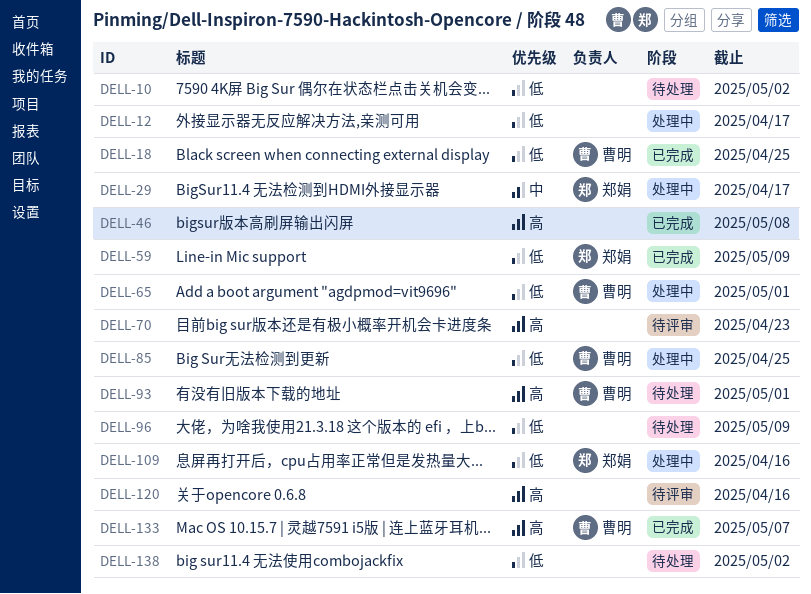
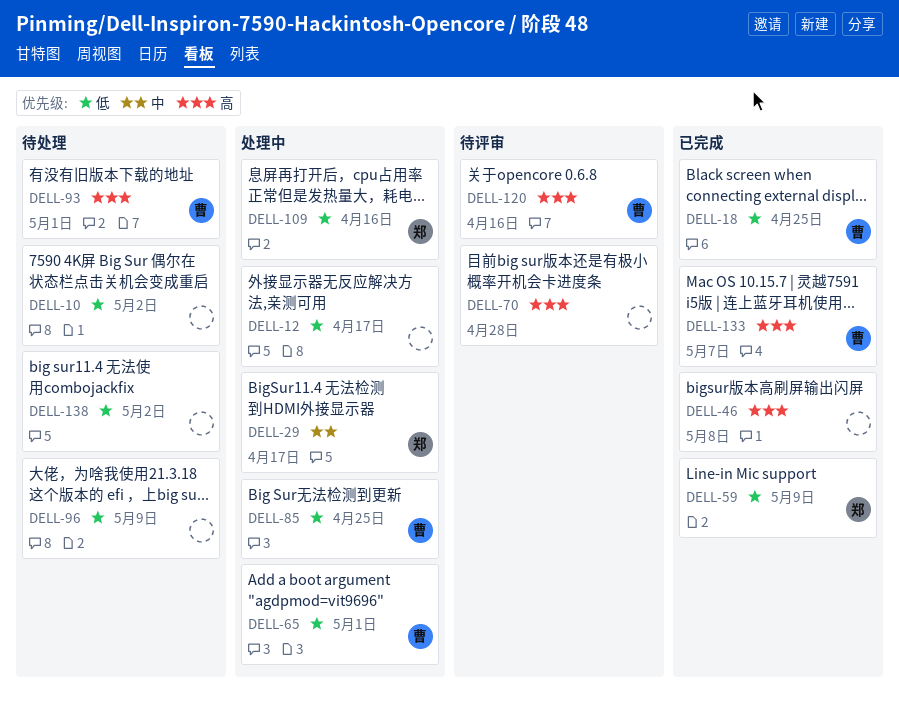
DELL-70, due: Apr 23 -> Apr 28
DELL-120, owner: none -> 曹明

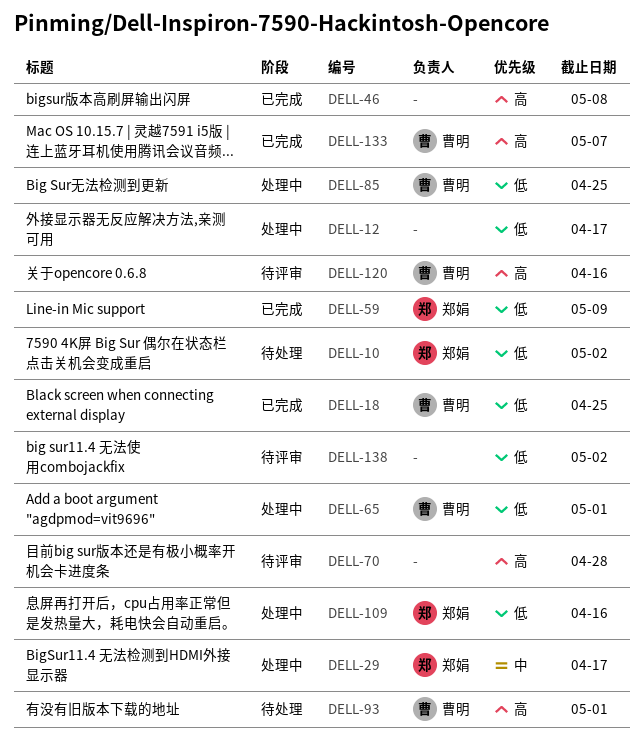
DELL-10, owner: none -> 郑娟
DELL-96: present -> none
DELL-138, status: 待处理 -> 待评审

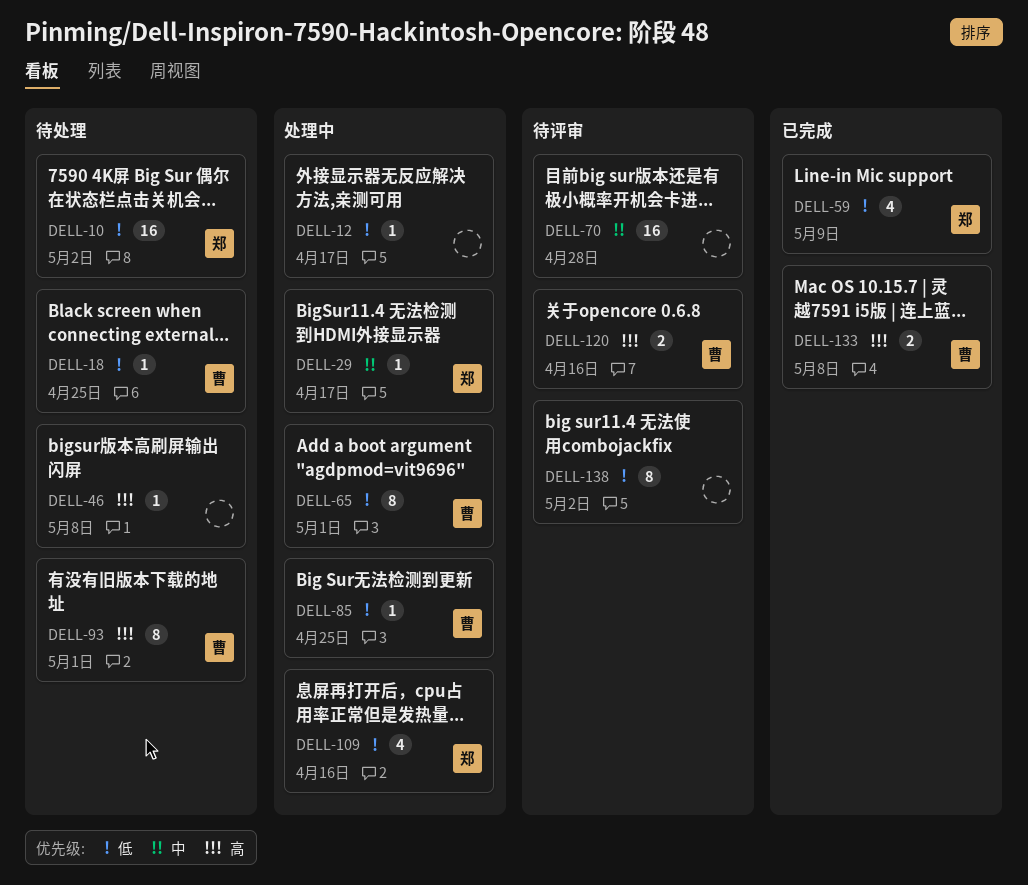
DELL-18, status: 已完成 -> 待处理
DELL-46, status: 已完成 -> 待处理
DELL-70, priority: 高 -> 中
DELL-133, due: May 7 -> May 8

